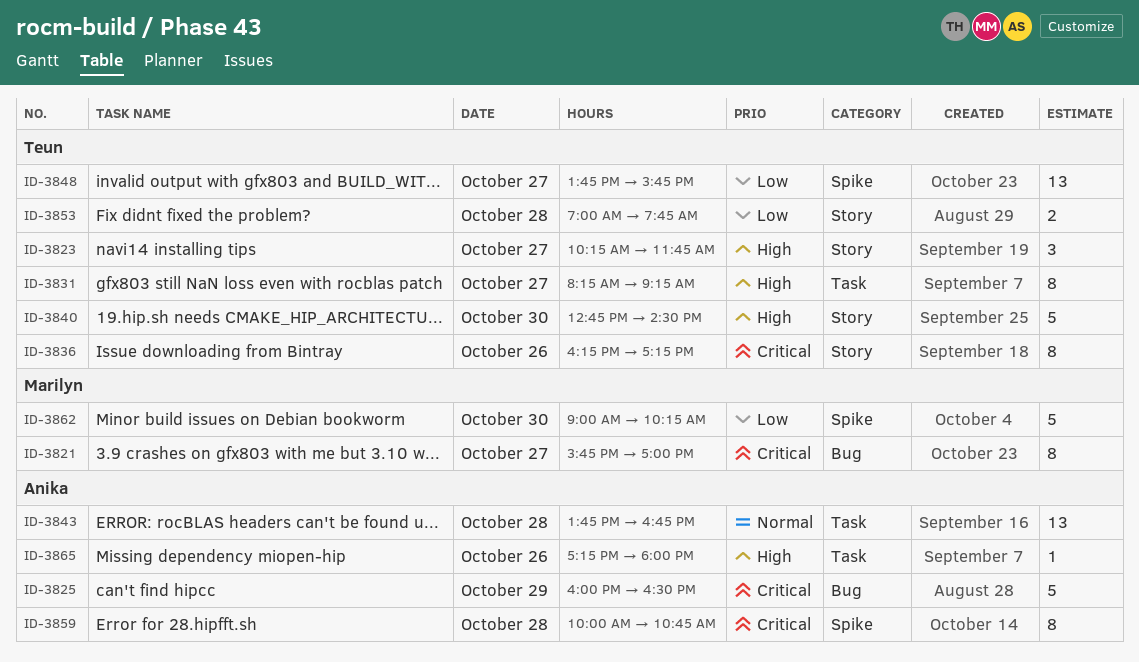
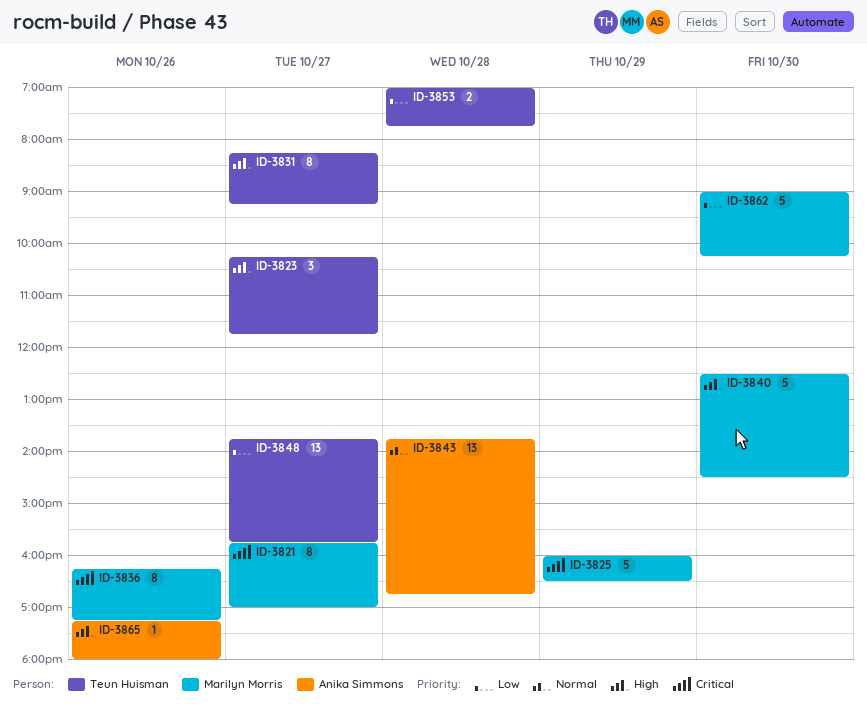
ID-3825, owner: Anika Simmons -> Marilyn Morris
ID-3836, owner: Teun Huisman -> Marilyn Morris
ID-3840, owner: Teun Huisman -> Marilyn Morris
ID-3840, begins: 12:45 -> 12:30
ID-3859: present -> none

